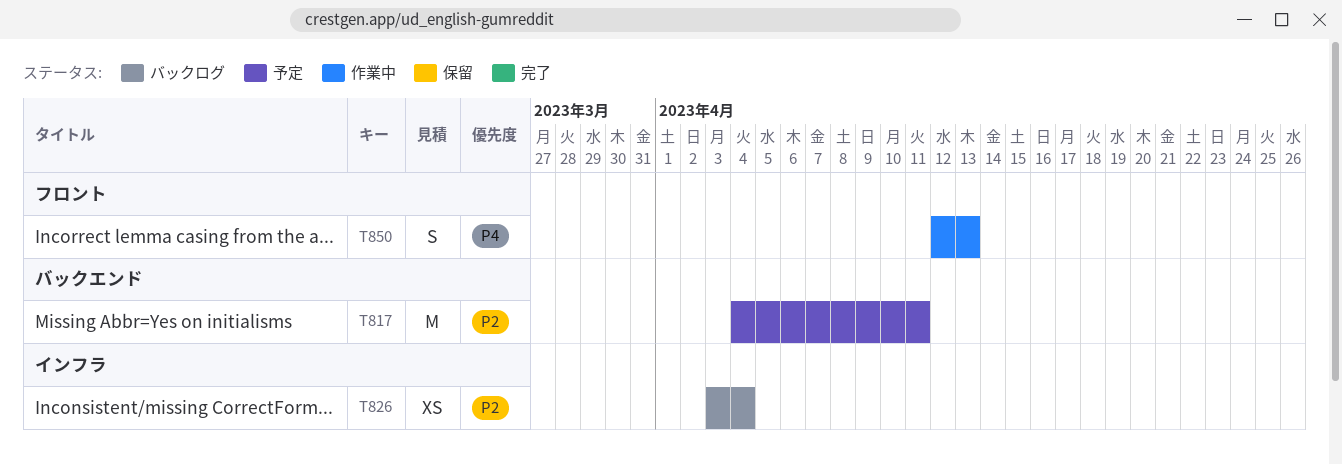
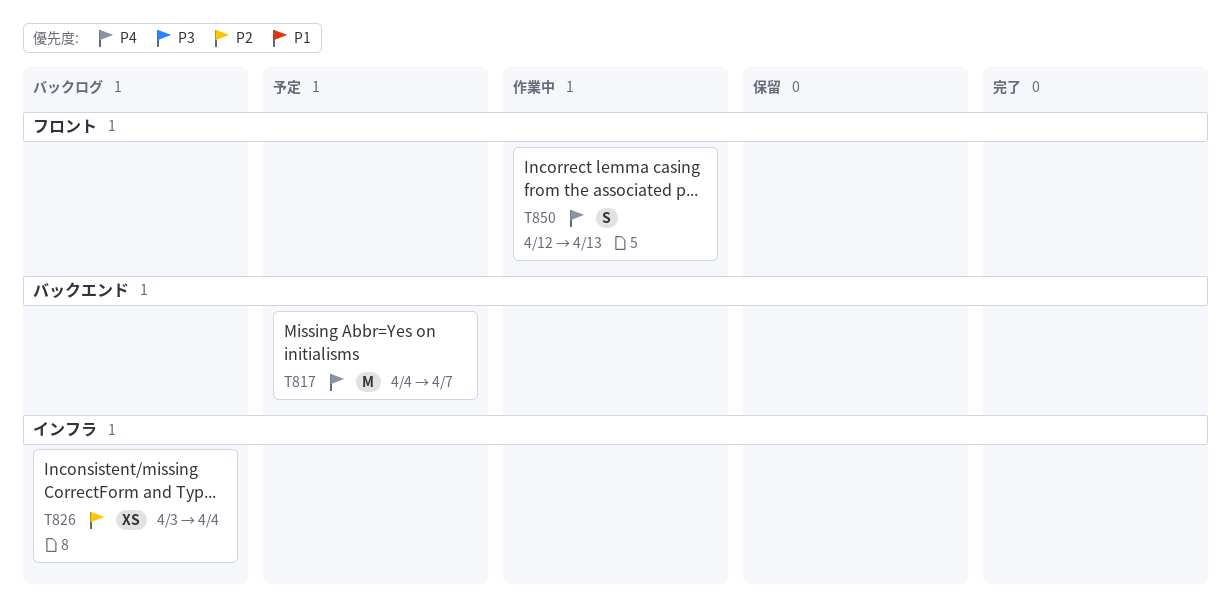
T817, priority: P2 -> P4
T817, due: Apr 11 -> Apr 7

